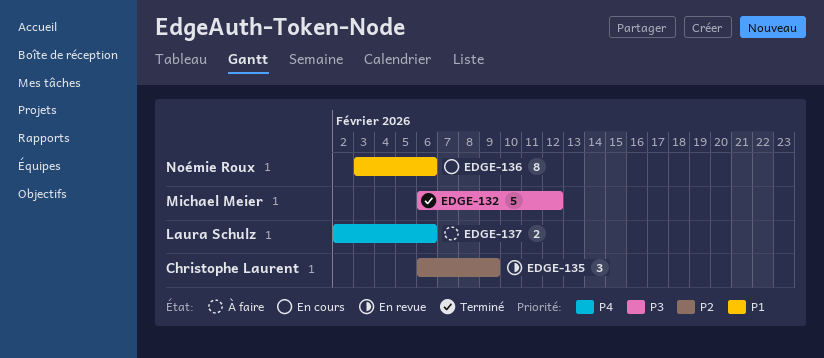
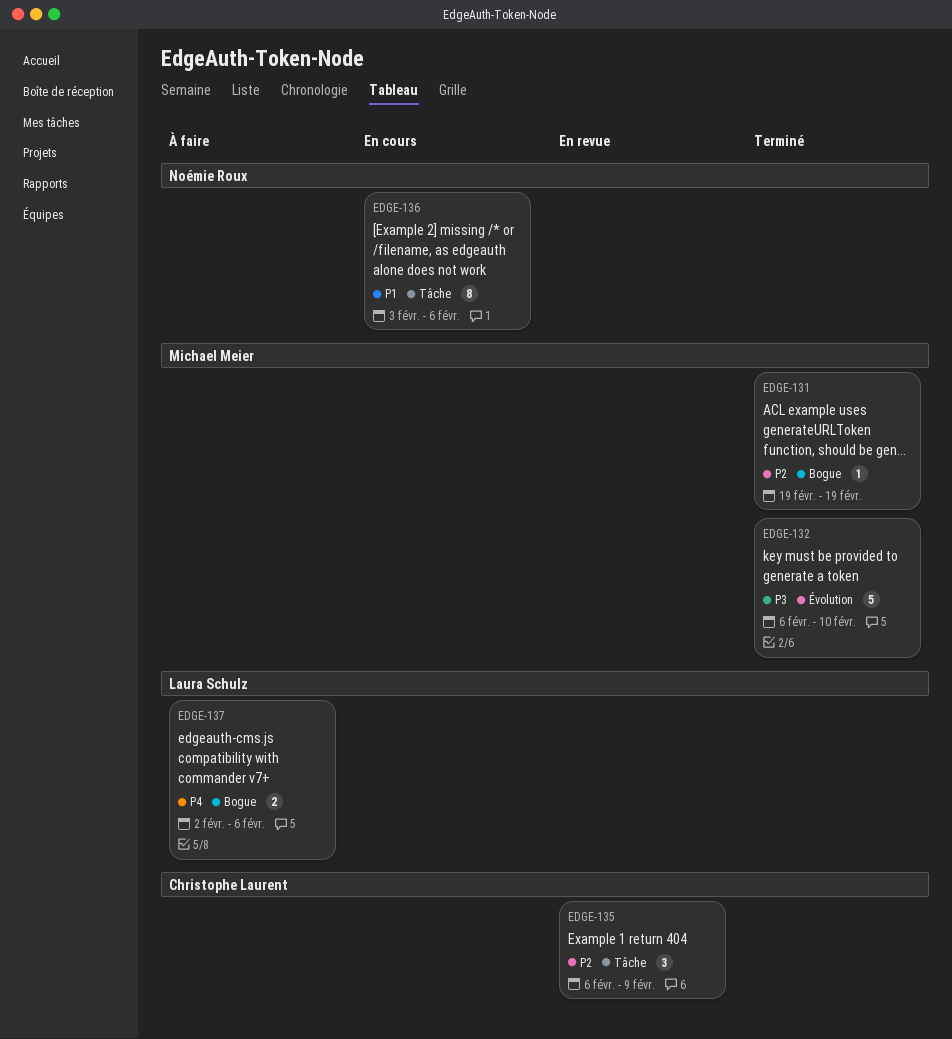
EDGE-131: none -> present
EDGE-132, due: Feb 12 -> Feb 10

